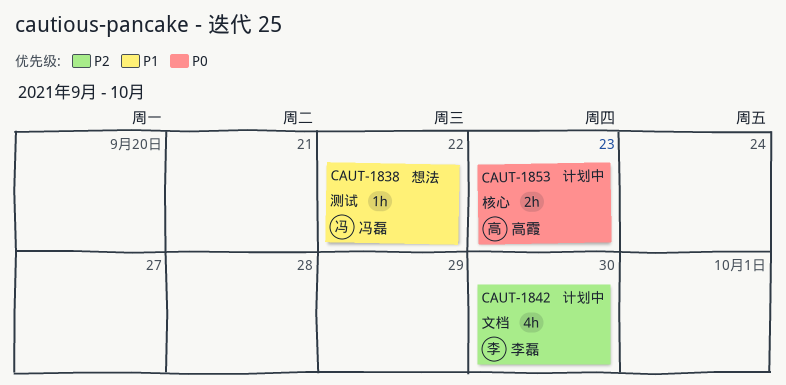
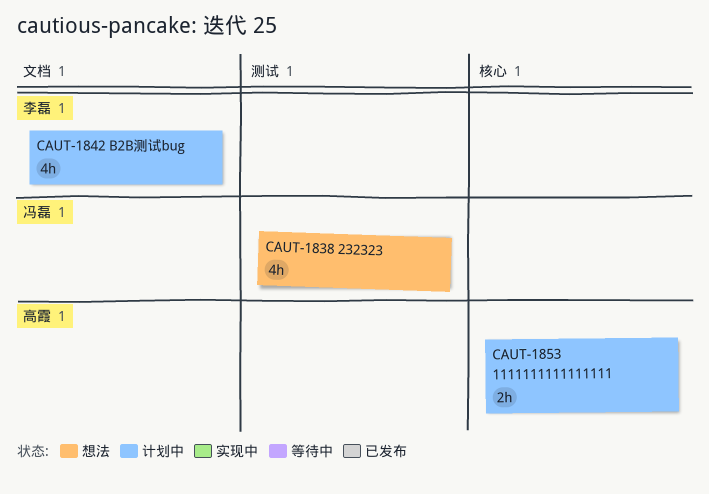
CAUT-1838, estimate: 1h -> 4h

